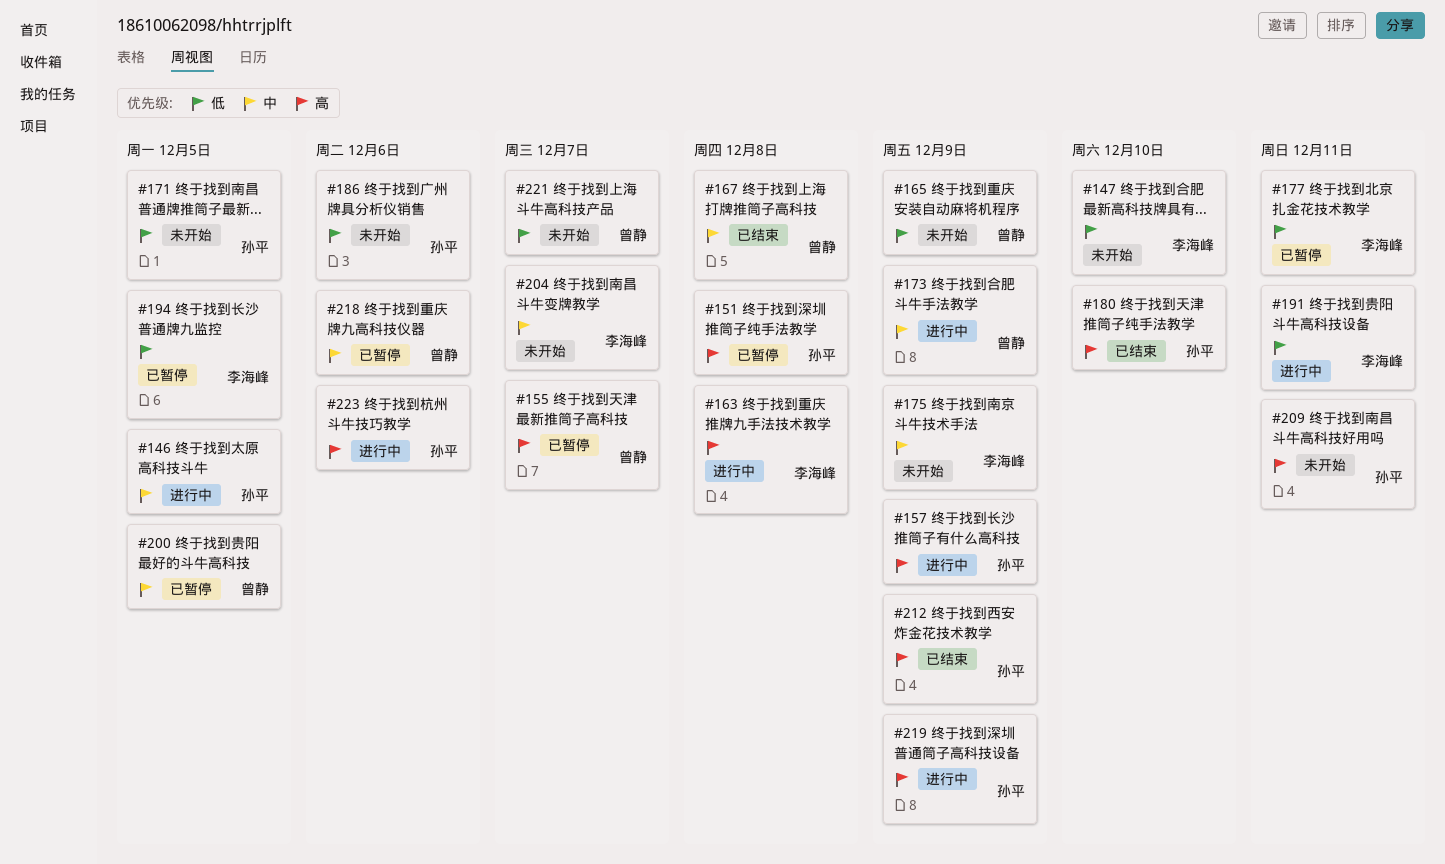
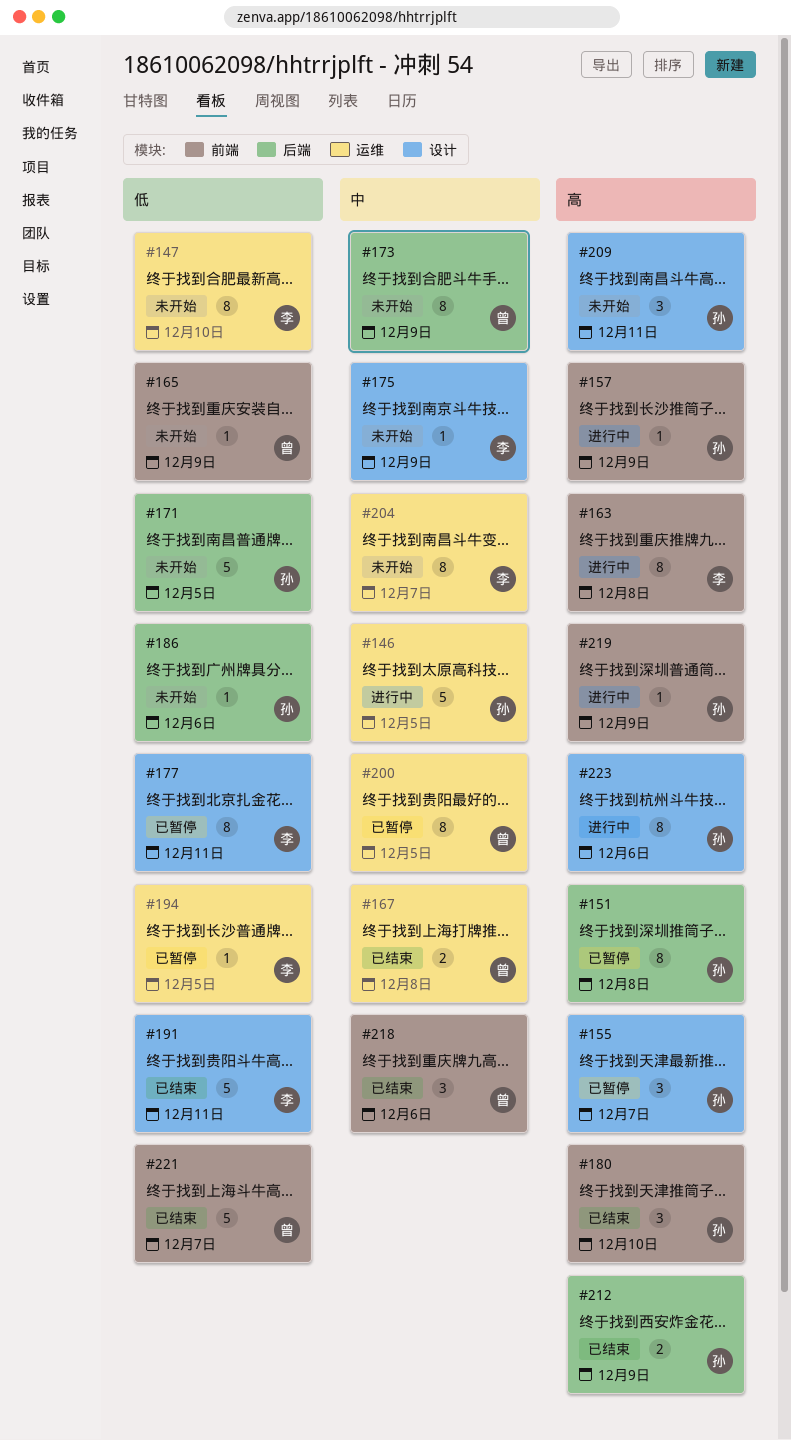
#155, owner: 曾静 -> 孙平
#173, status: 进行中 -> 未开始
#191, status: 进行中 -> 已结束
#218, status: 已暂停 -> 已结束
#221, status: 未开始 -> 已结束

